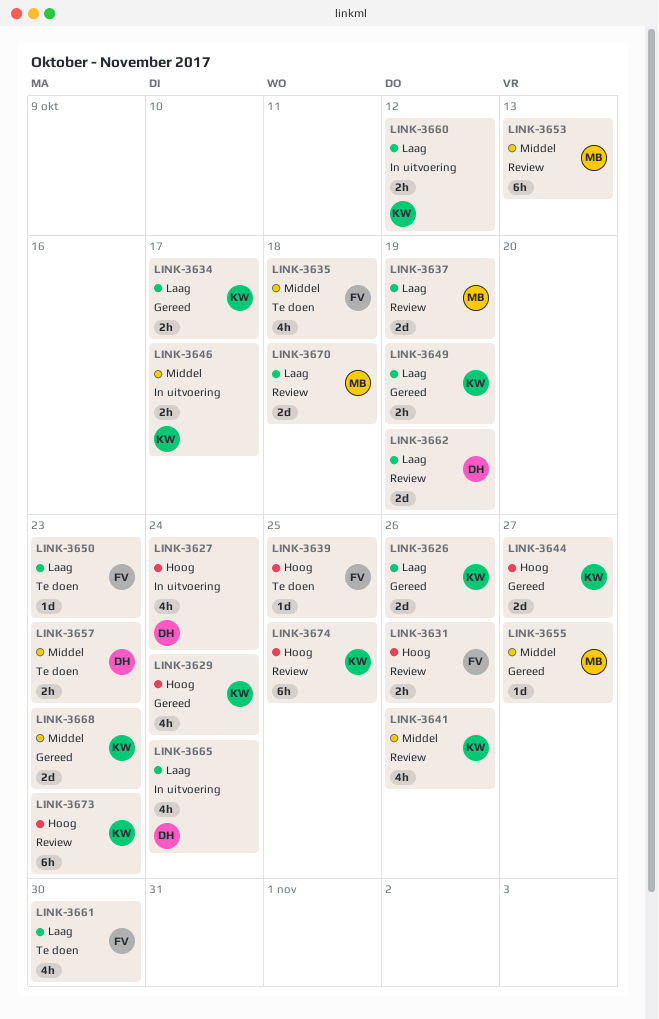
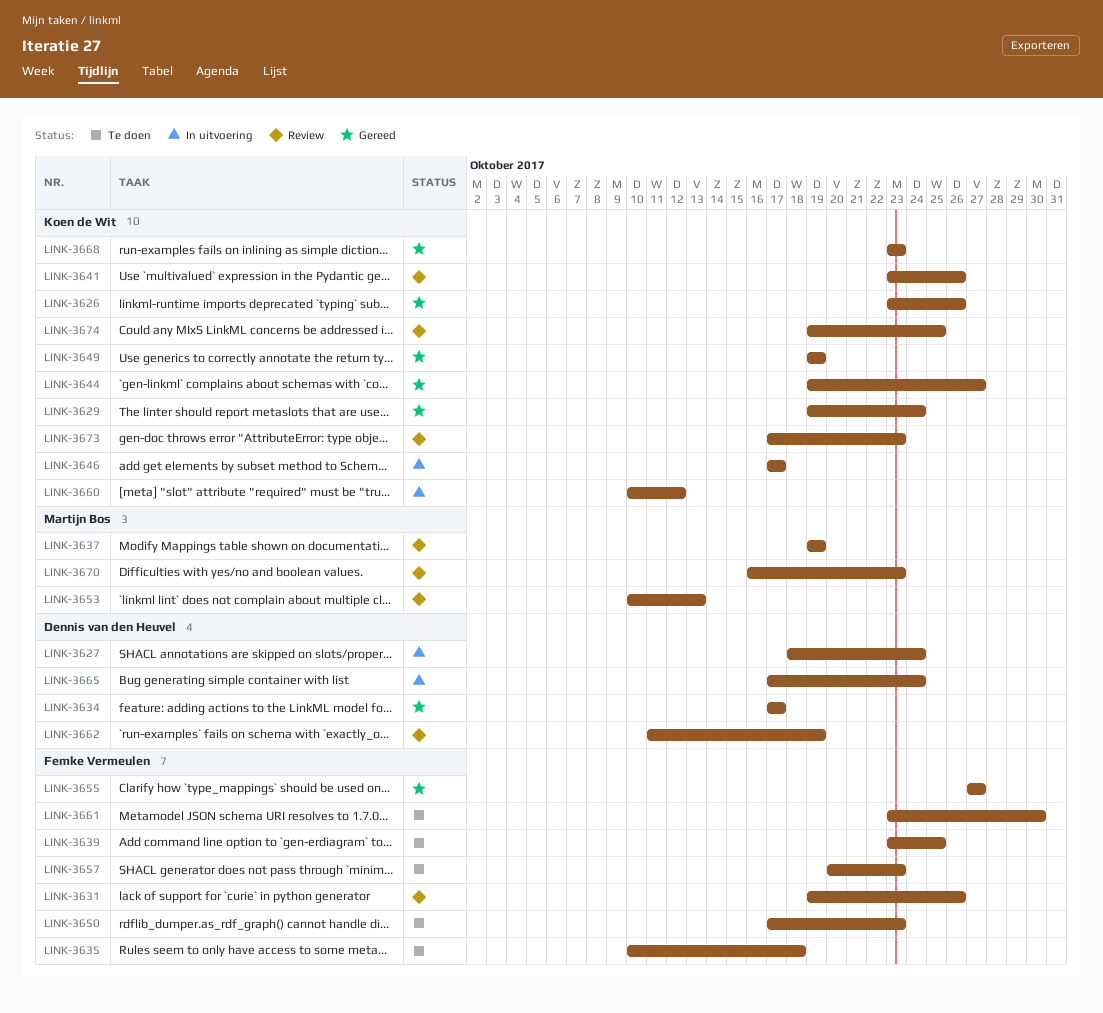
LINK-3634, owner: Koen de Wit -> Dennis van den Heuvel
LINK-3655, owner: Martijn Bos -> Femke Vermeulen
LINK-3657, owner: Dennis van den Heuvel -> Femke Vermeulen
LINK-3670, due: Oct 18 -> Oct 23

